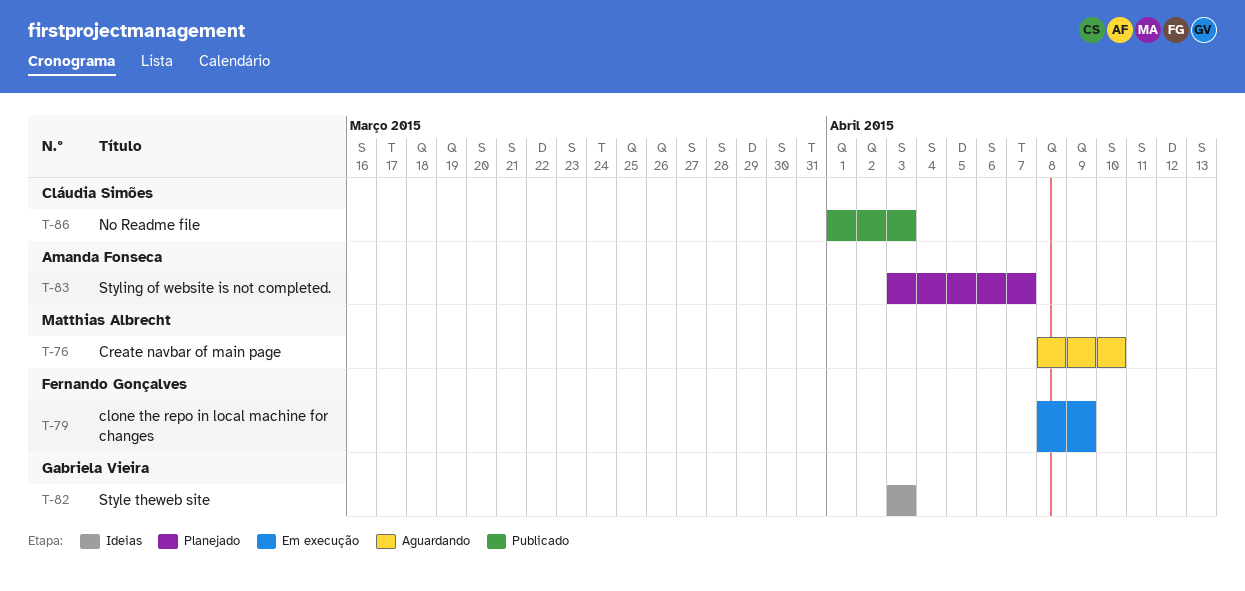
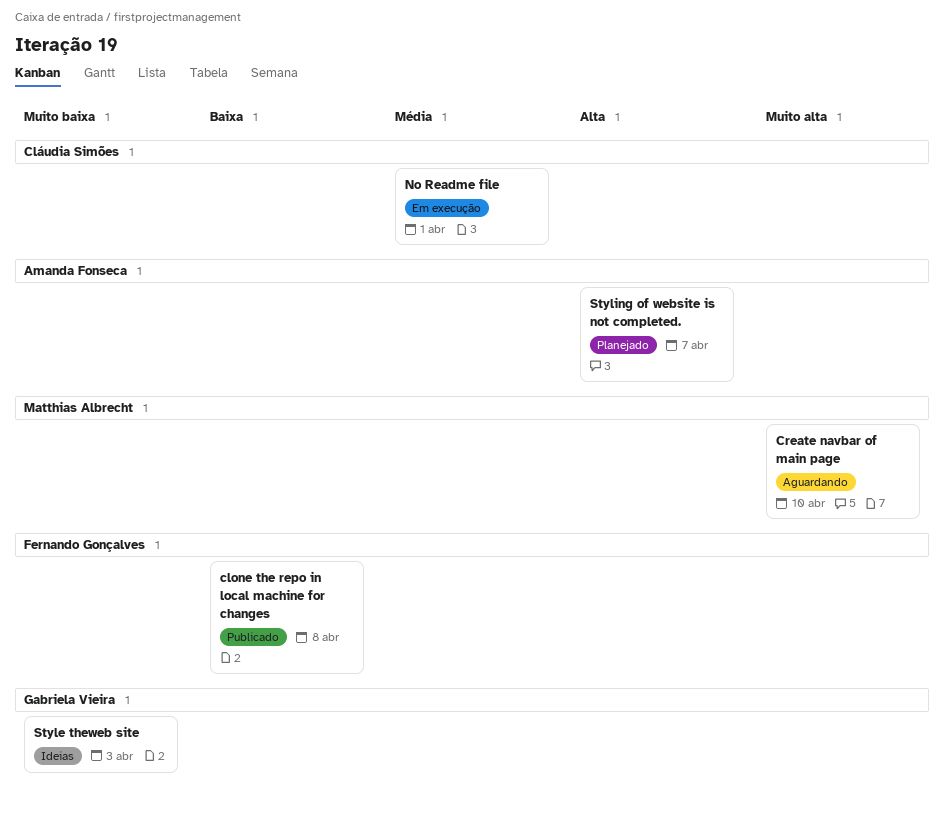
clone the repo in local machine for changes, status: Em execução -> Publicado
clone the repo in local machine for changes, due: Apr 9 -> Apr 8
No Readme file, status: Publicado -> Em execução
No Readme file, due: Apr 3 -> Apr 1

